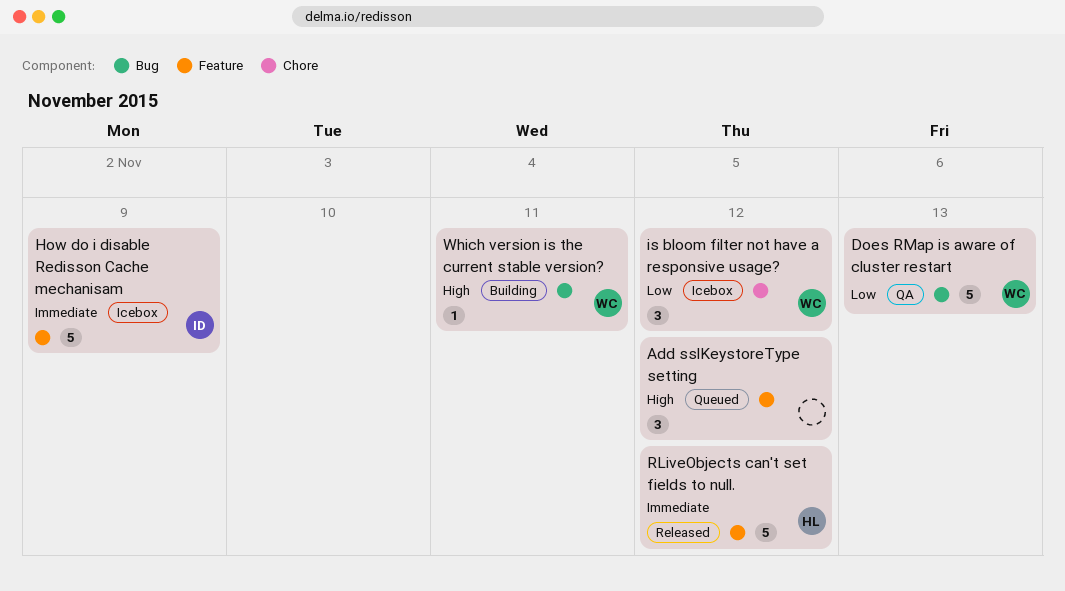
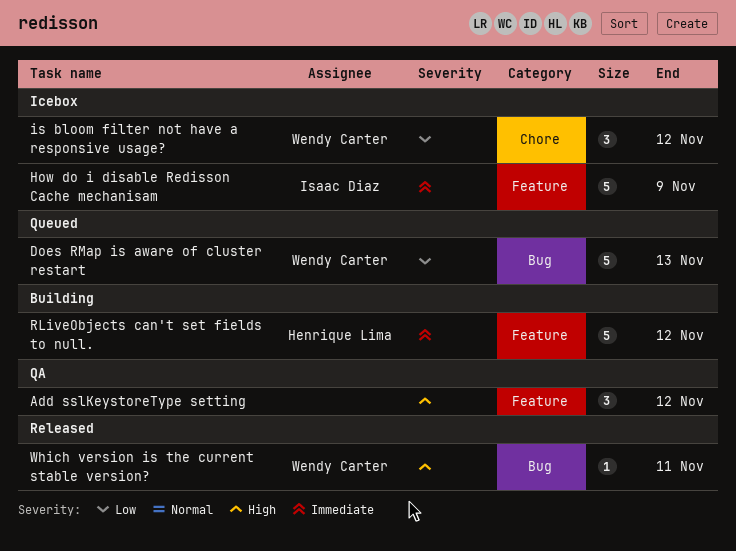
Add sslKeystoreType setting, status: Queued -> QA
Does RMap is aware of cluster restart, status: QA -> Queued
RLiveObjects can't set fields to null., status: Released -> Building
Which version is the current stable version?, status: Building -> Released

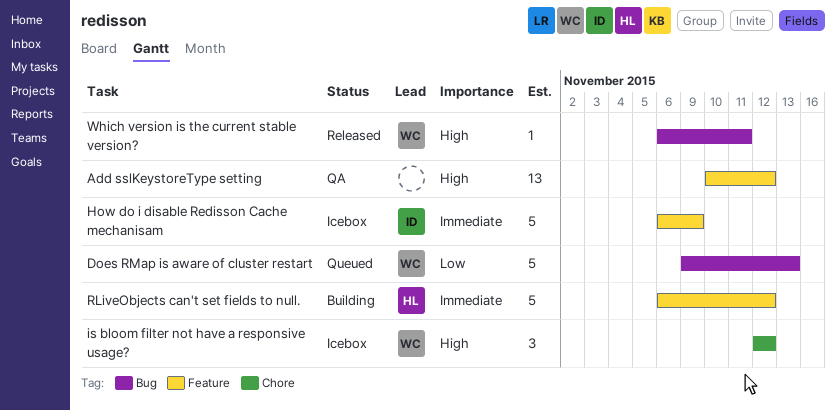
Add sslKeystoreType setting, estimate: 3 -> 13
is bloom filter not have a responsive usage?, priority: Low -> High

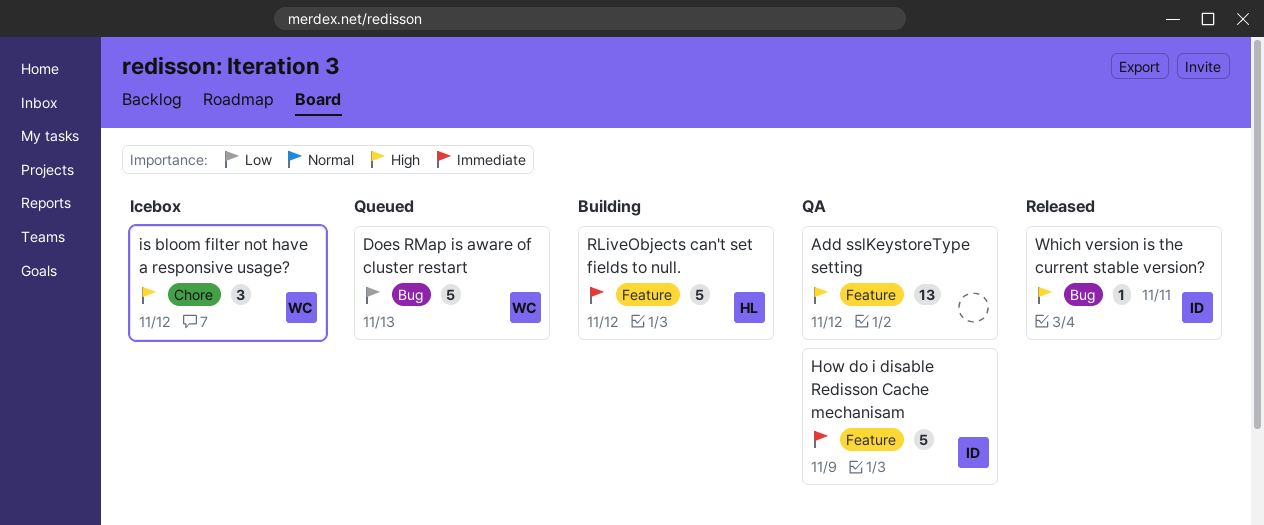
How do i disable Redisson Cache mechanisam, status: Icebox -> QA
Which version is the current stable version?, owner: WC -> ID

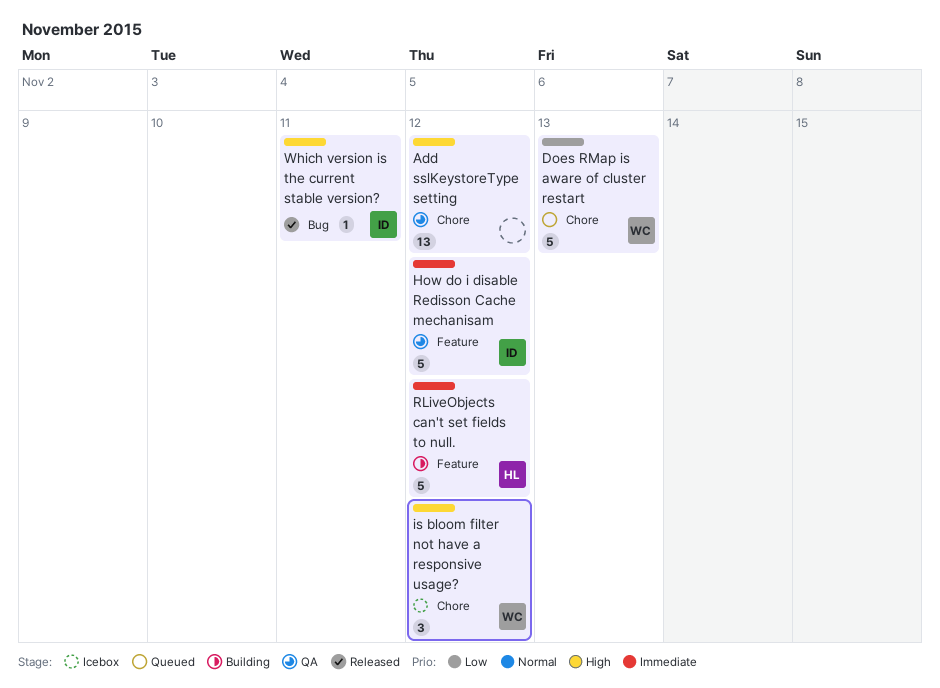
Add sslKeystoreType setting, label: Feature -> Chore
Does RMap is aware of cluster restart, label: Bug -> Chore
How do i disable Redisson Cache mechanisam, due: Nov 9 -> Nov 12

